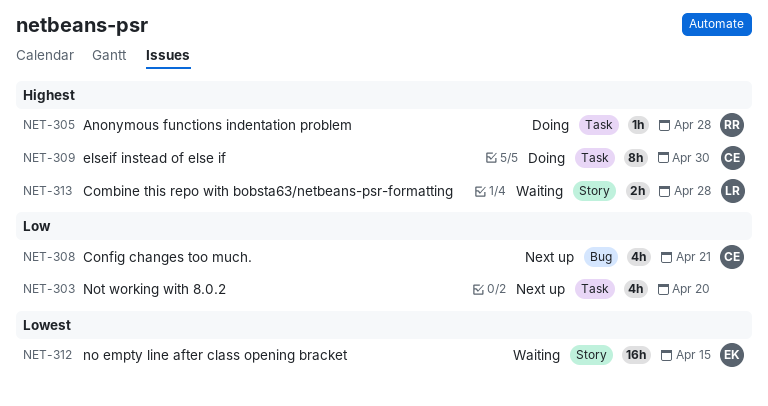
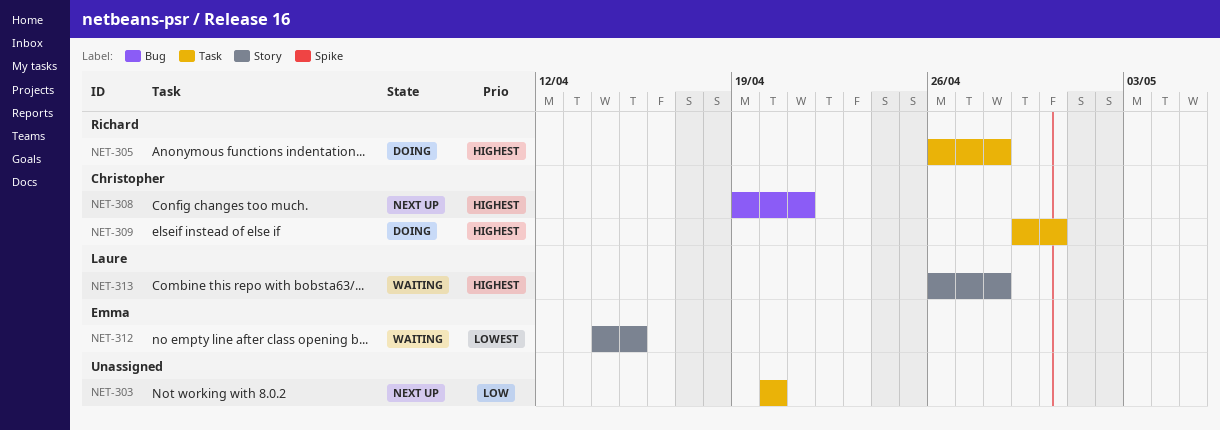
NET-308, priority: Low -> Highest

